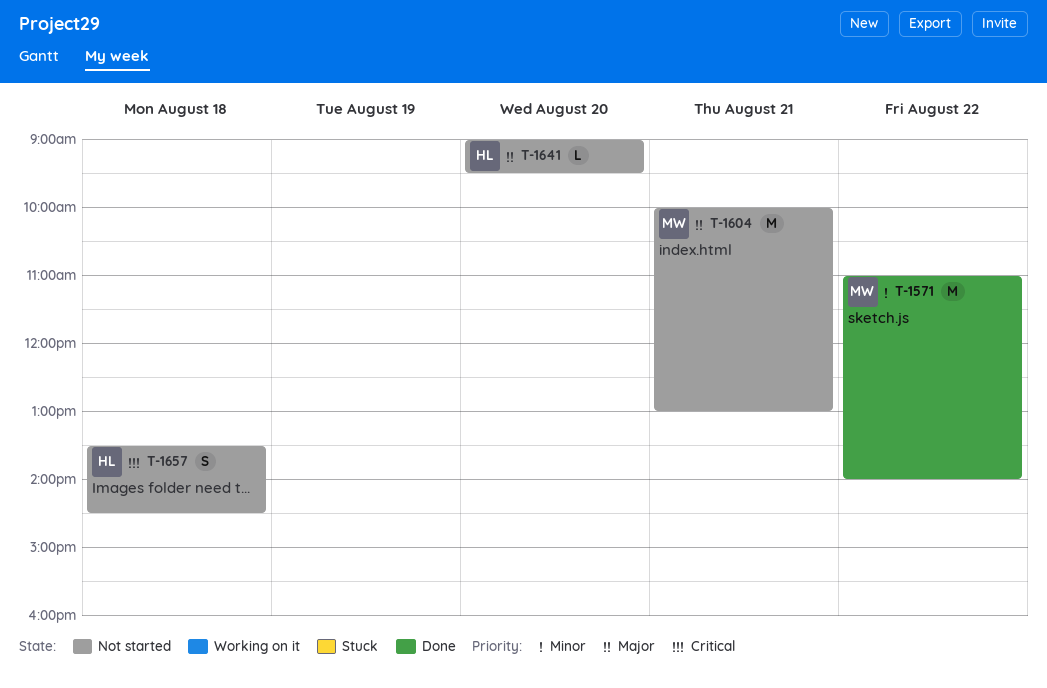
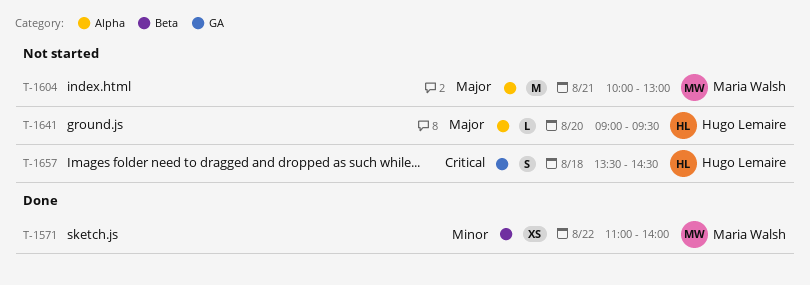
T-1571, estimate: M -> XS

